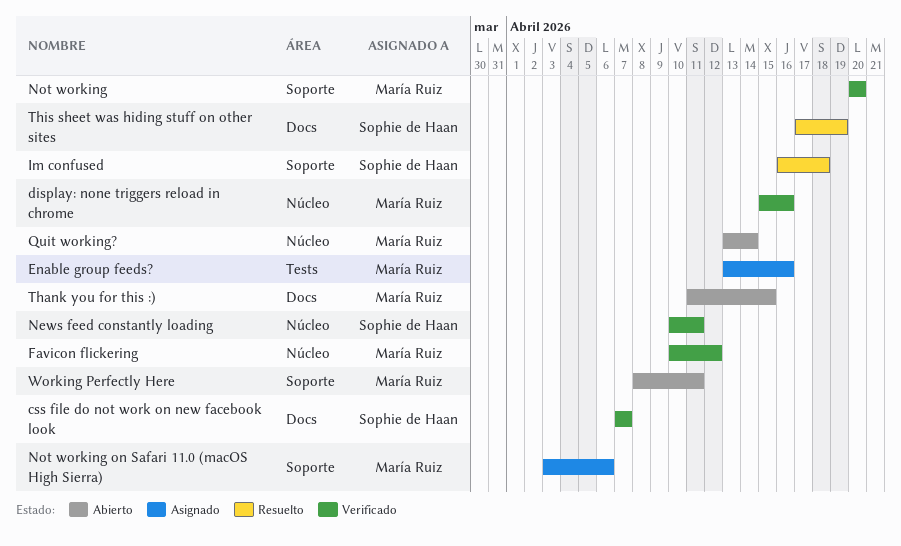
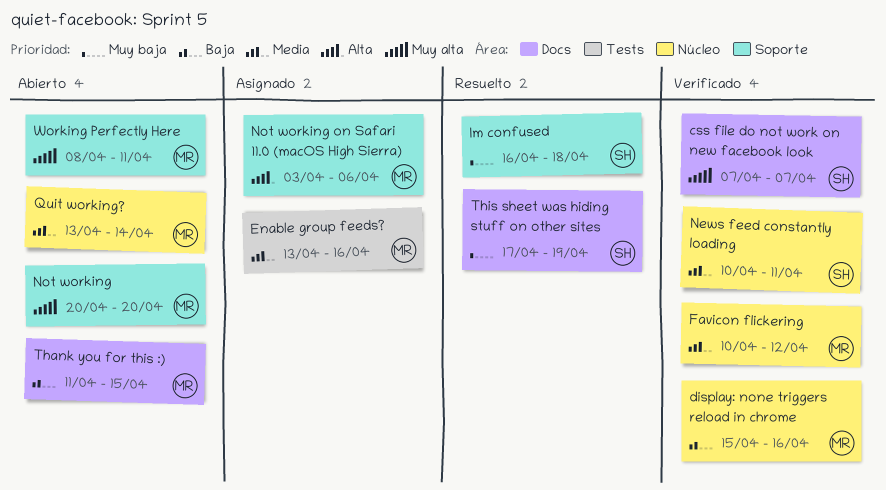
Not working, status: Verificado -> Abierto

